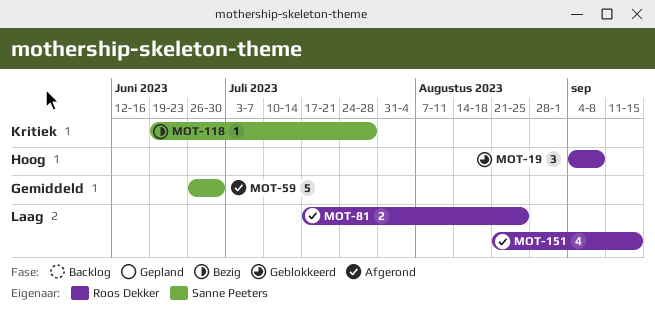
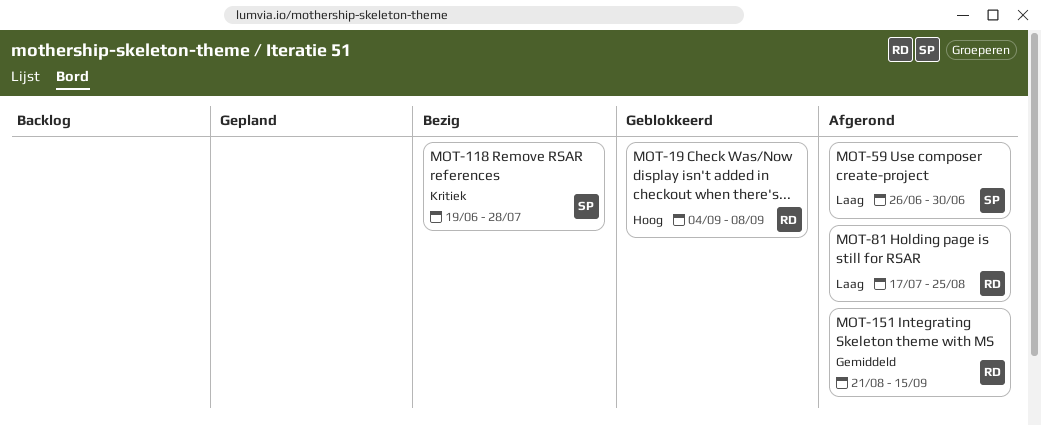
MOT-59, priority: Gemiddeld -> Laag
MOT-151, priority: Laag -> Gemiddeld

